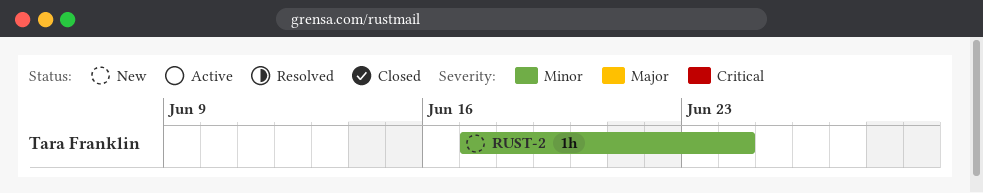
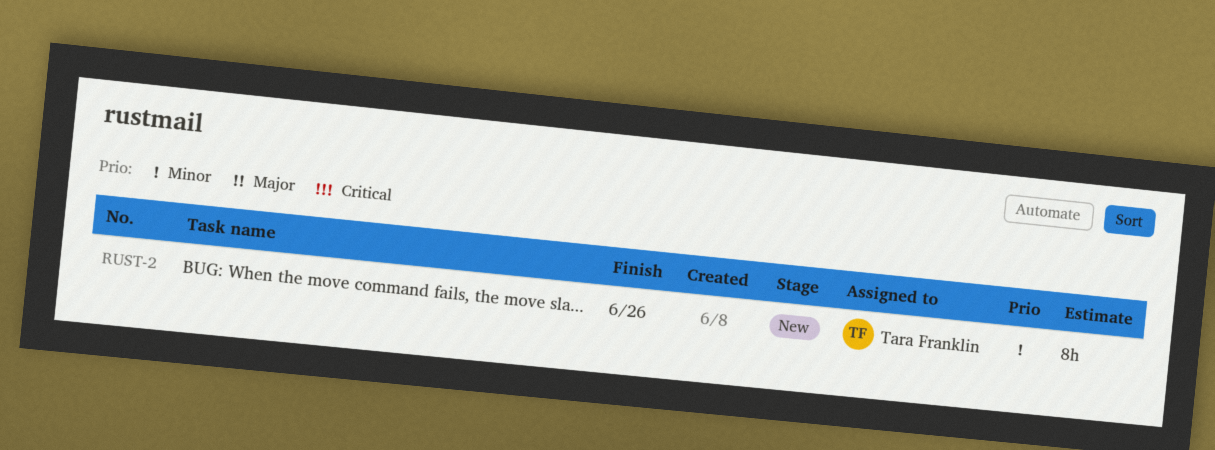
RUST-2, estimate: 1h -> 8h
RUST-2, due: Jun 24 -> Jun 26

